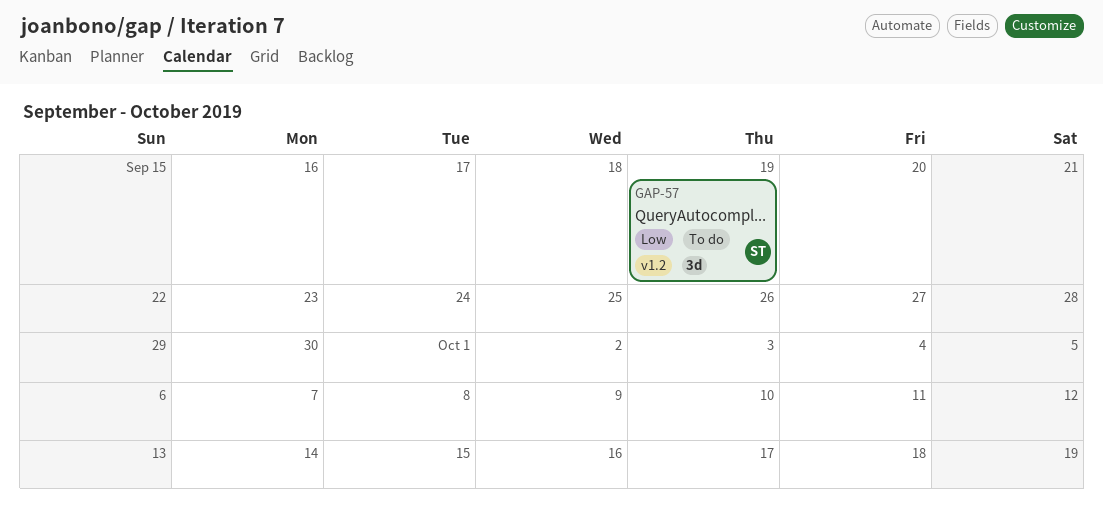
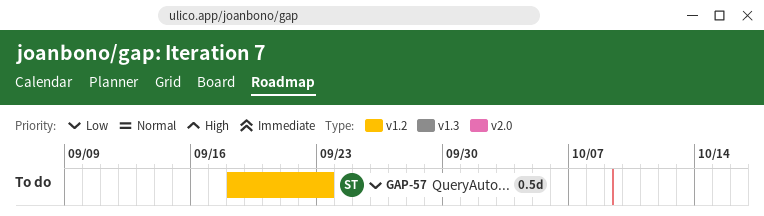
GAP-57, estimate: 3d -> 0.5d
GAP-57, due: Sep 19 -> Sep 23

